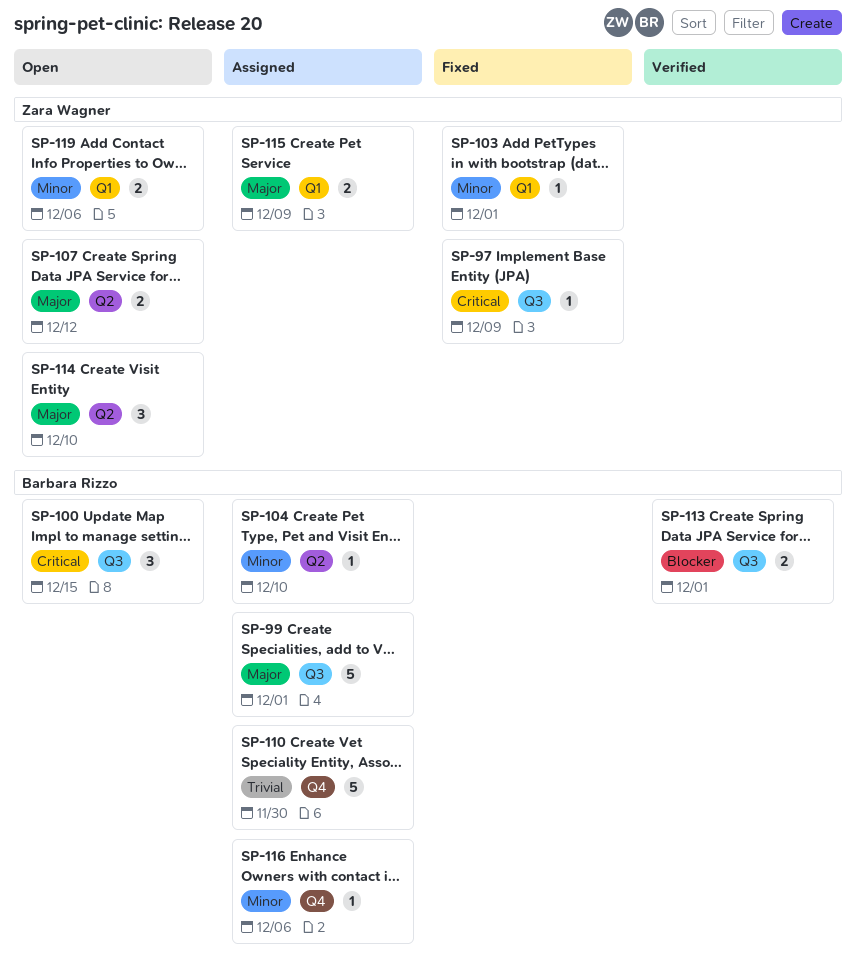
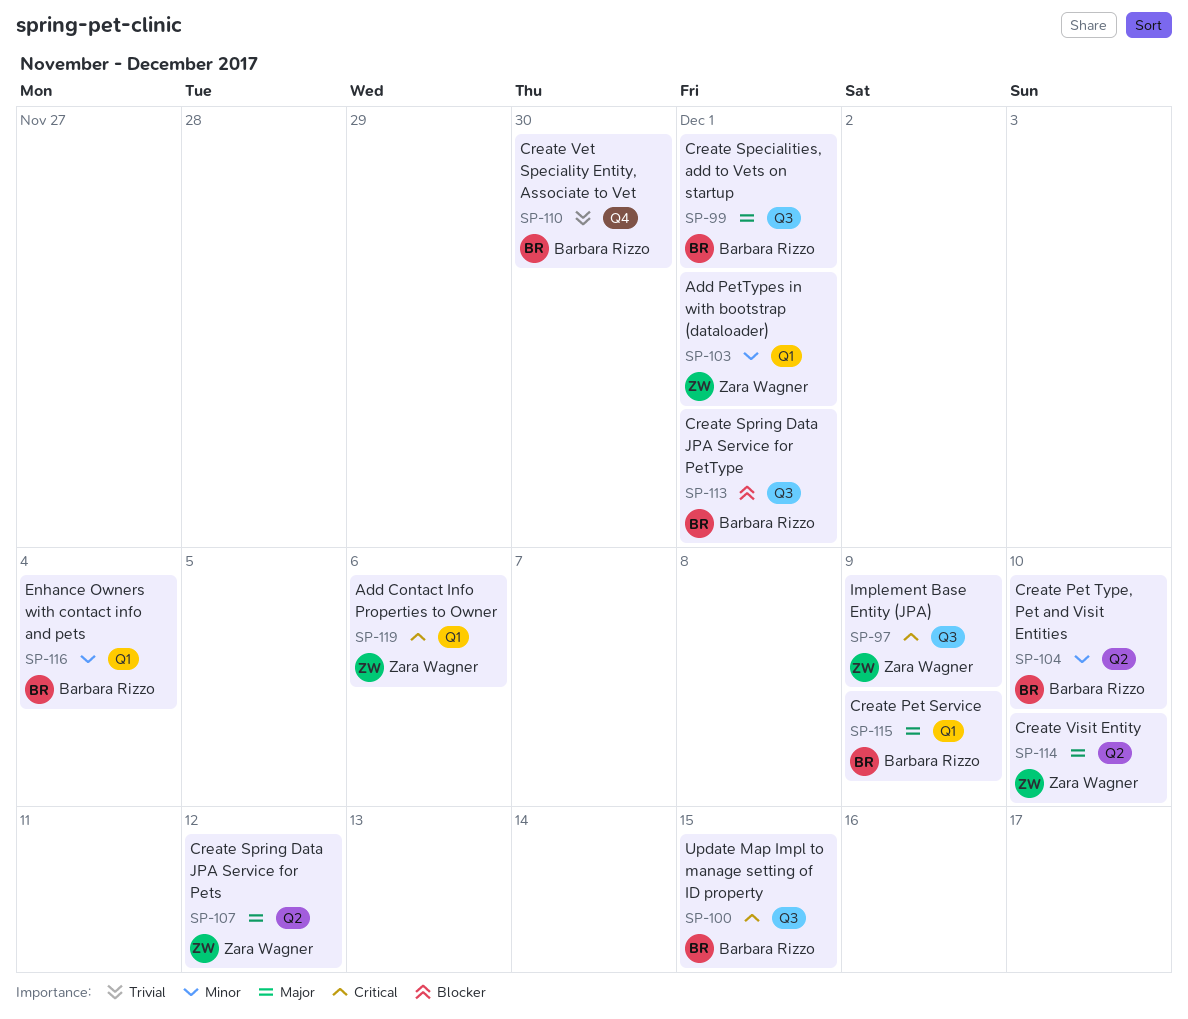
SP-115, owner: Zara Wagner -> Barbara Rizzo
SP-116, label: Q4 -> Q1
SP-116, due: Dec 6 -> Dec 4
SP-119, priority: Minor -> Critical

